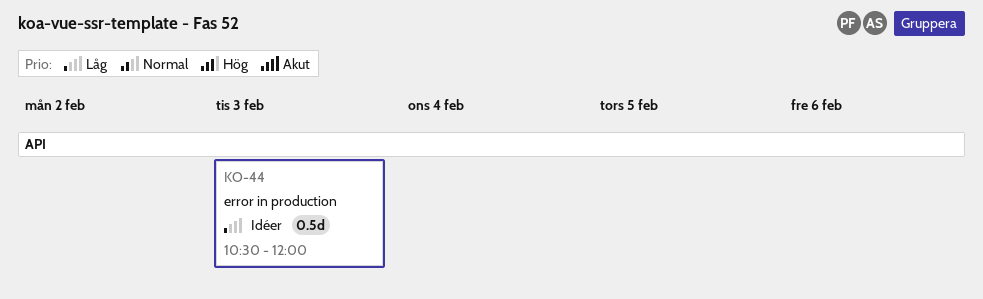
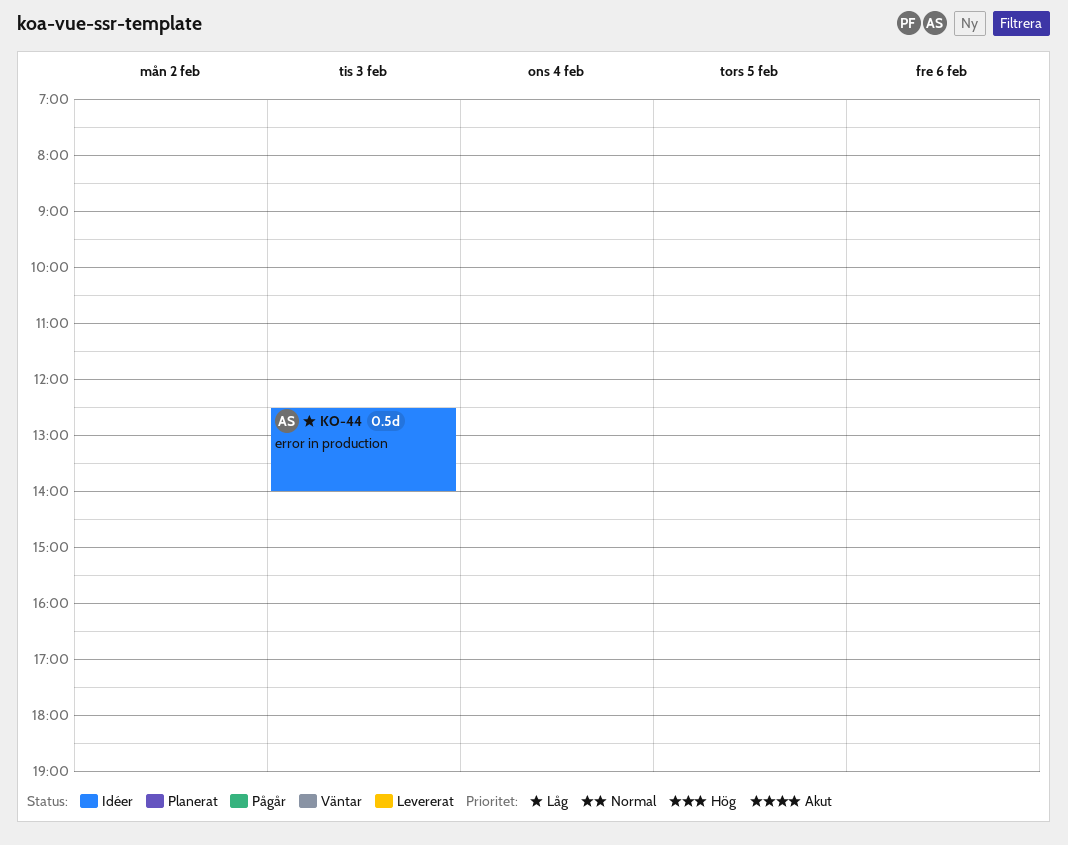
KO-44, begins: 10:30 -> 12:30
KO-44, ends: 12:00 -> 14:00

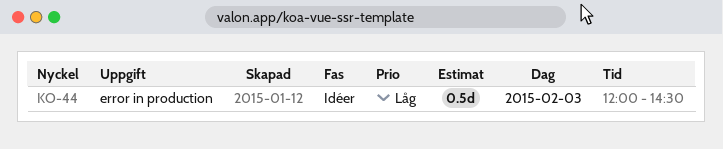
KO-44, begins: 12:30 -> 12:00
KO-44, ends: 14:00 -> 14:30

